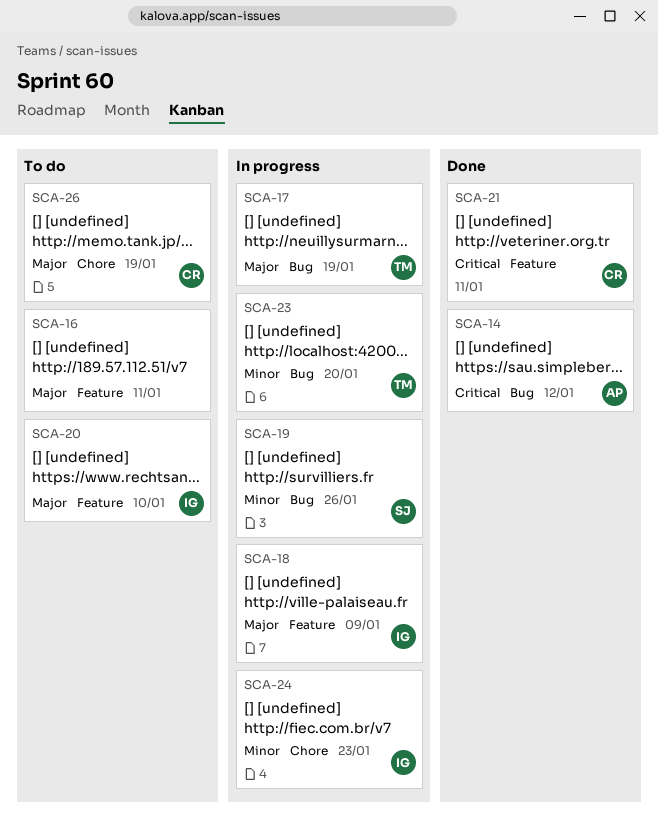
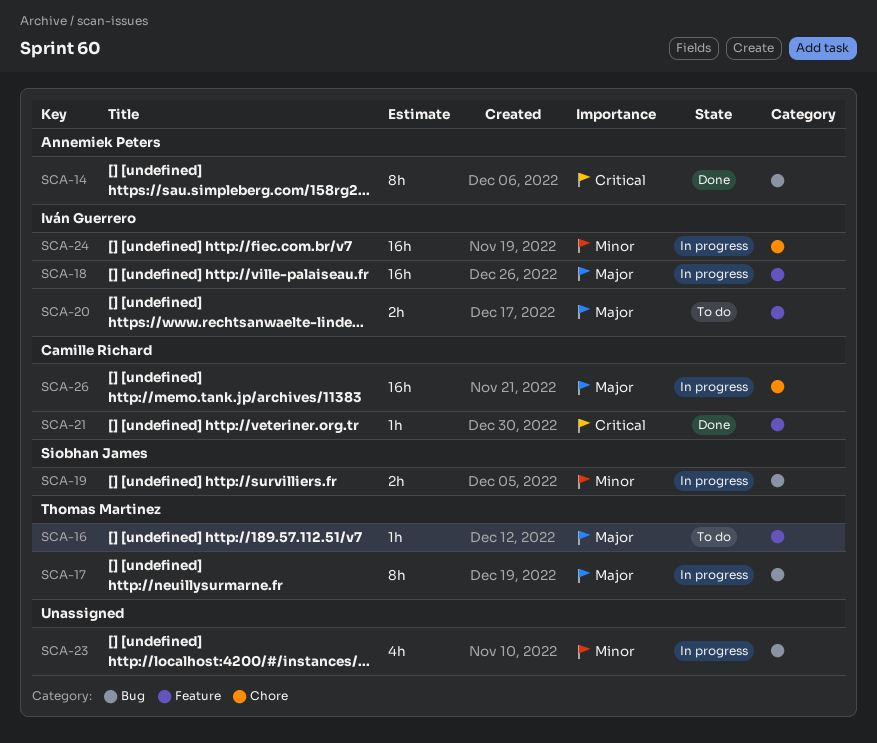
SCA-16, owner: none -> Thomas Martinez
SCA-23, owner: Thomas Martinez -> none
SCA-26, status: To do -> In progress

